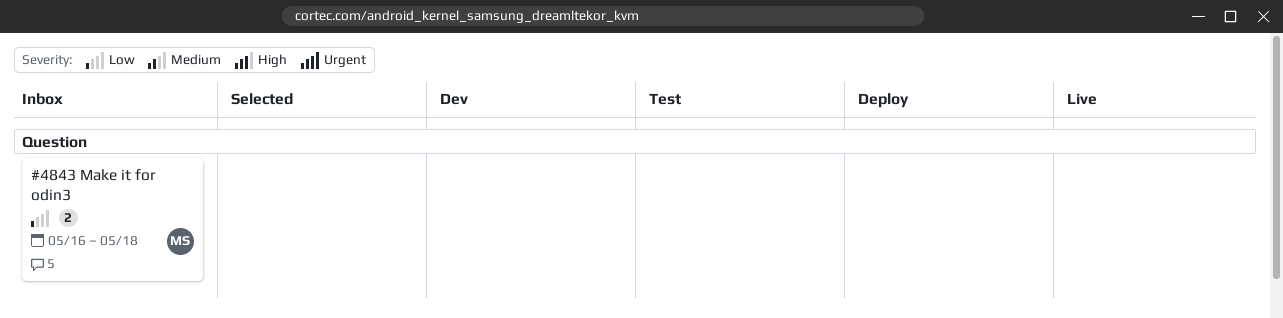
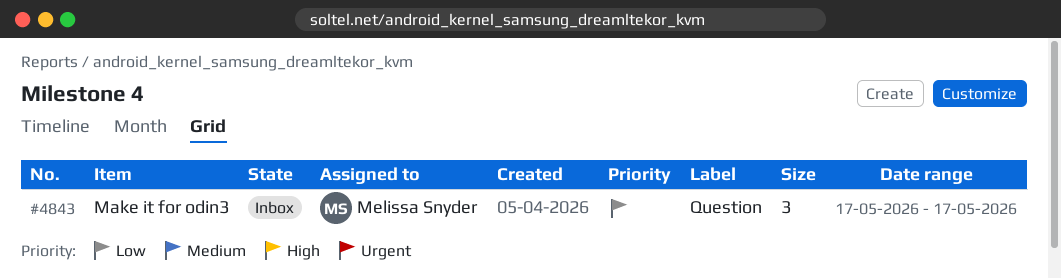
#4843, estimate: 2 -> 3
#4843, start: May 16 -> May 17
#4843, due: May 18 -> May 17

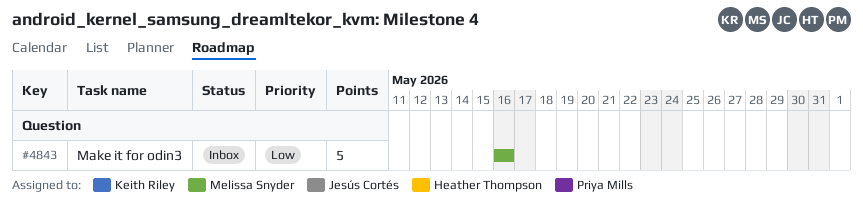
#4843, estimate: 3 -> 5
#4843, start: May 17 -> May 16
#4843, due: May 17 -> May 16

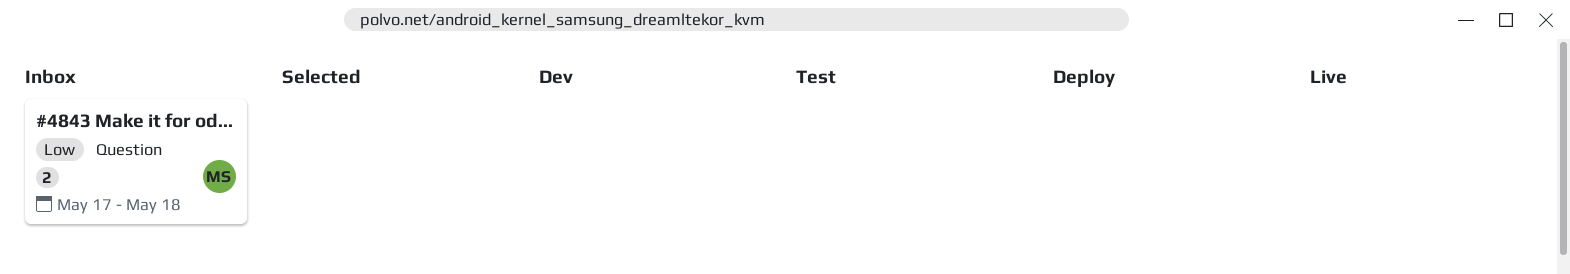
#4843, estimate: 5 -> 2
#4843, start: May 16 -> May 17
#4843, due: May 16 -> May 18

